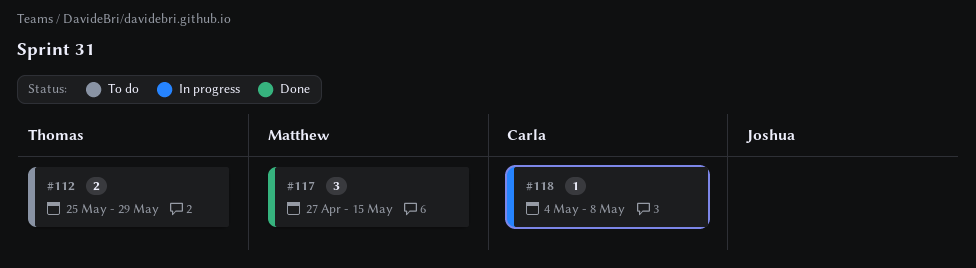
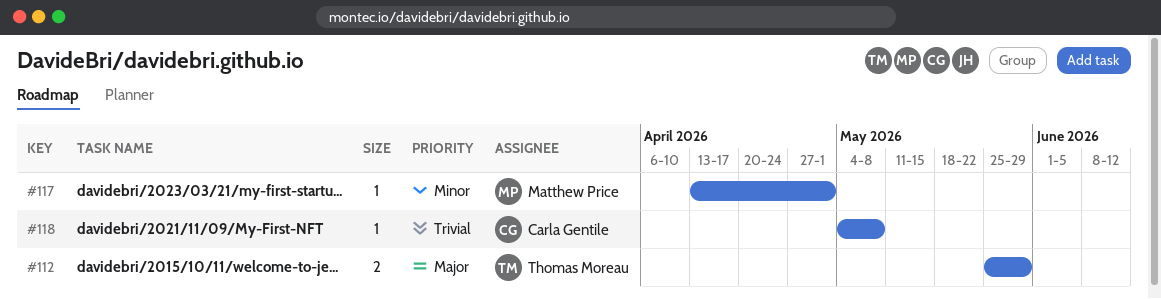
#117, estimate: 3 -> 1
#117, start: Apr 27 -> Apr 13
#117, due: May 15 -> May 1

